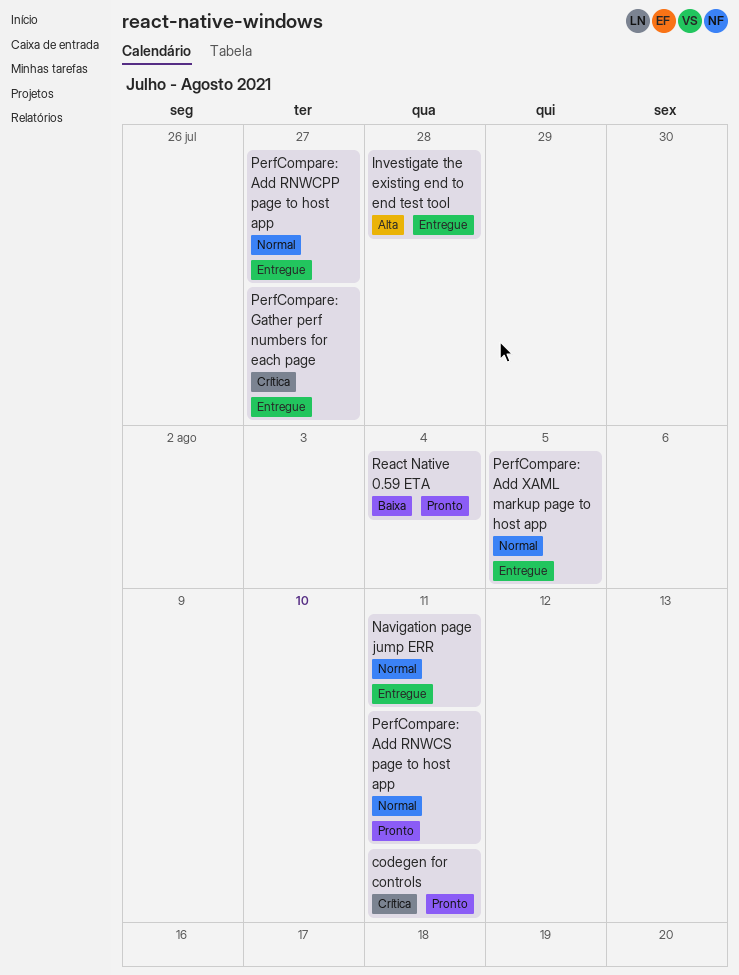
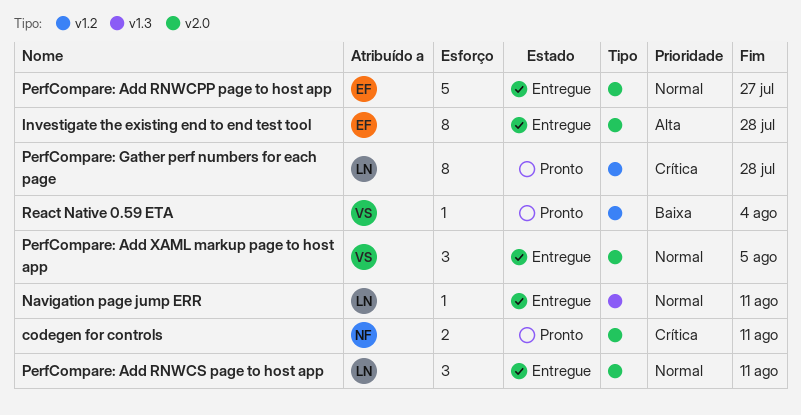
PerfCompare: Add RNWCS page to host app, status: Pronto -> Entregue
PerfCompare: Gather perf numbers for each page, status: Entregue -> Pronto
PerfCompare: Gather perf numbers for each page, due: Jul 27 -> Jul 28

